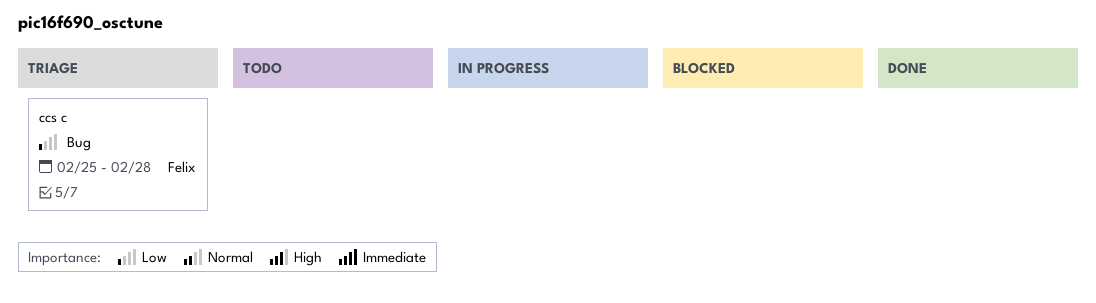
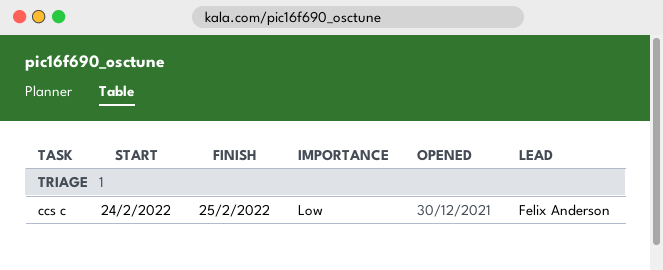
ccs c, start: Feb 25 -> Feb 24
ccs c, due: Feb 28 -> Feb 25

